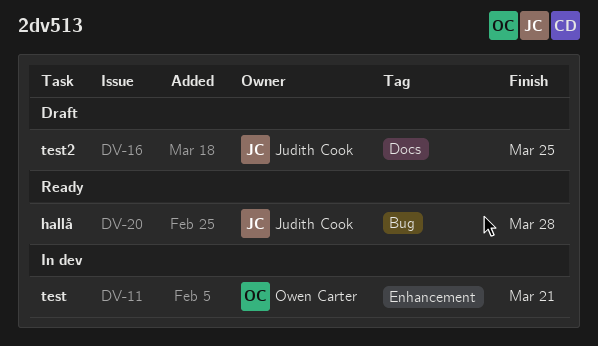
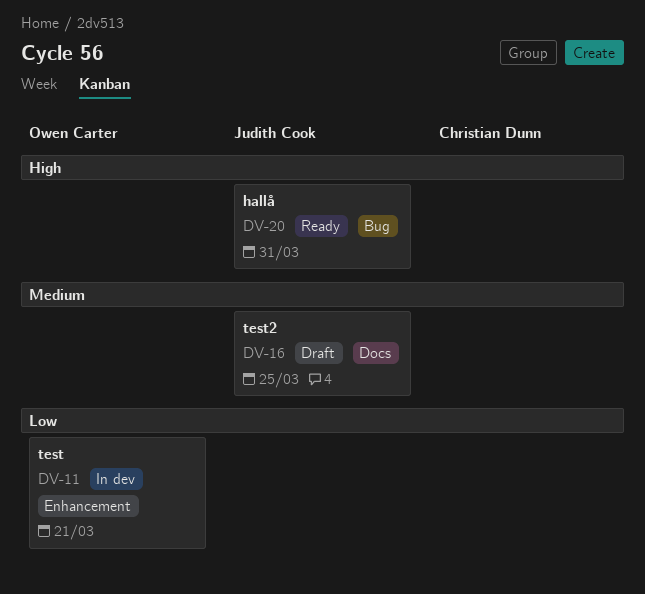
DV-20, due: Mar 28 -> Mar 31

